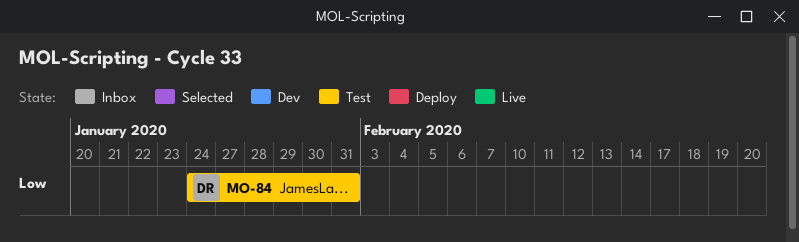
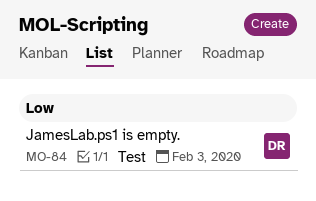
MO-84, due: Jan 31 -> Feb 3

